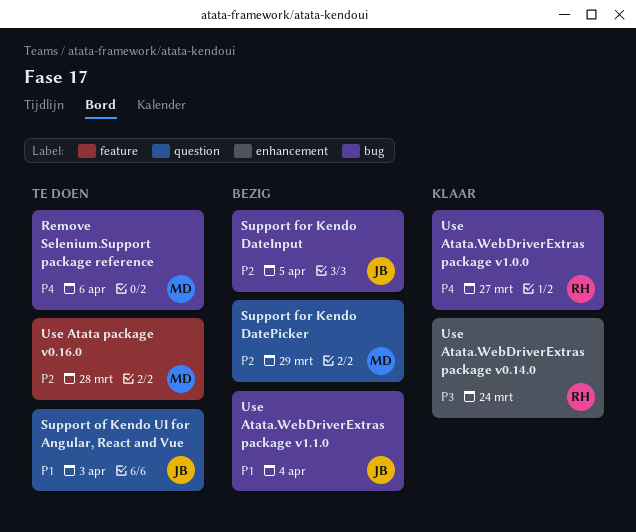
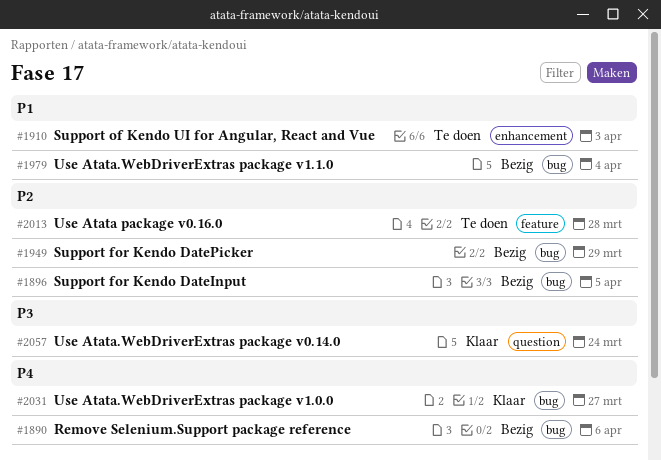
Remove Selenium.Support package reference, status: Te doen -> Bezig
Support for Kendo DatePicker, label: question -> bug
Support of Kendo UI for Angular, React and Vue, label: question -> enhancement
Use Atata.WebDriverExtras package v0.14.0, label: enhancement -> question

